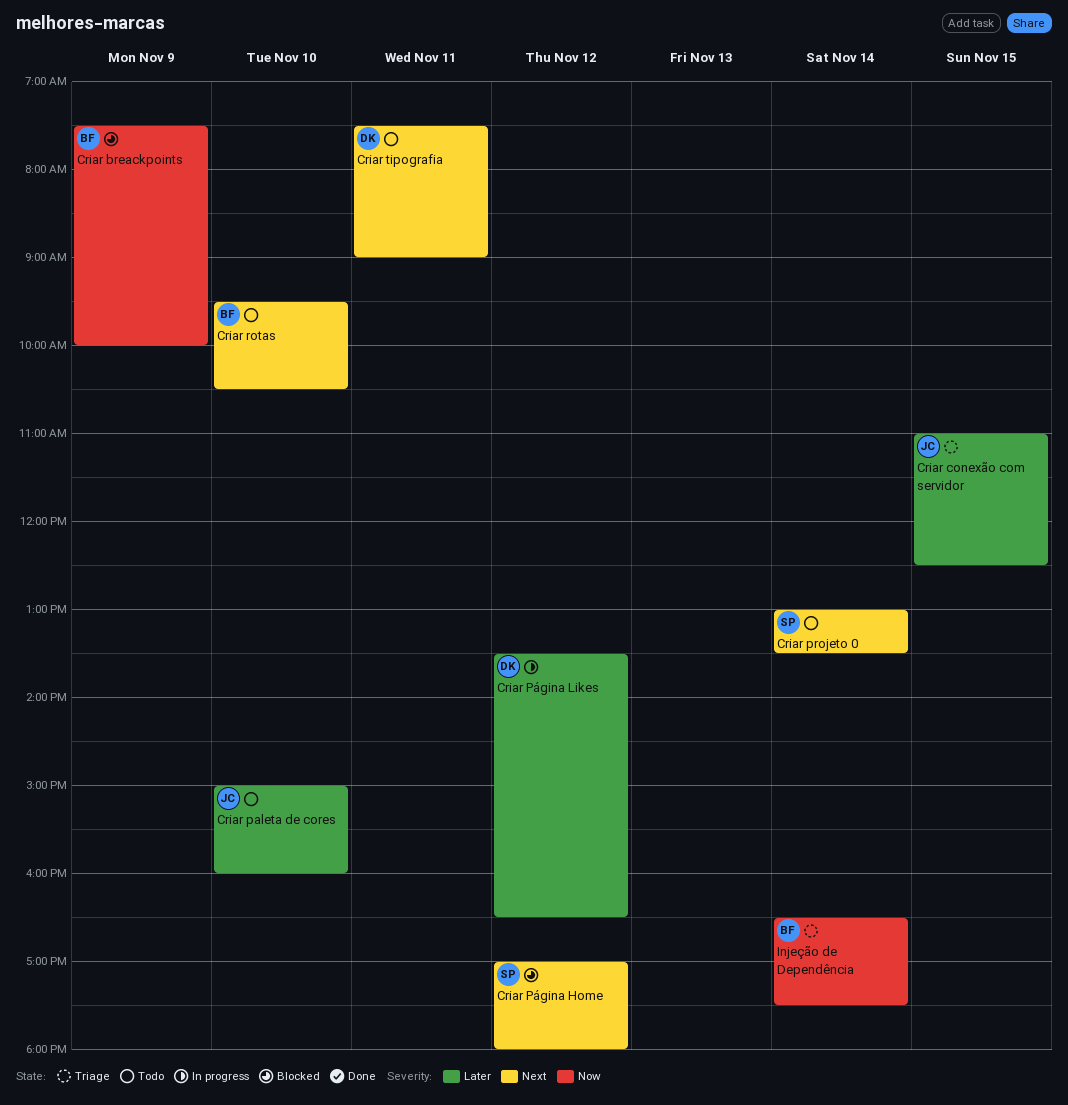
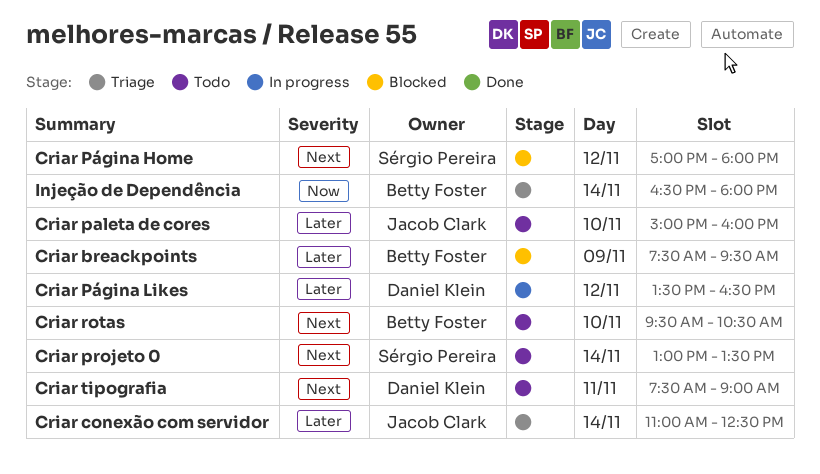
Criar breackpoints, priority: Now -> Later
Criar breackpoints, ends: 10:00 -> 09:30
Criar conexão com servidor, day: Nov 15 -> Nov 14
Injeção de Dependência, ends: 17:30 -> 18:00

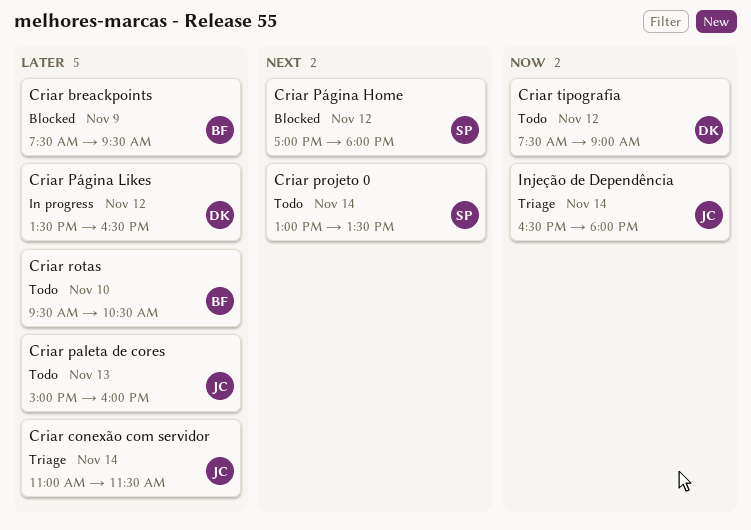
Criar conexão com servidor, ends: 12:30 -> 11:30
Criar paleta de cores, day: Nov 10 -> Nov 13
Criar rotas, priority: Next -> Later
Criar tipografia, priority: Next -> Now
Criar tipografia, day: Nov 11 -> Nov 12
Injeção de Dependência, owner: Betty Foster -> Jacob Clark

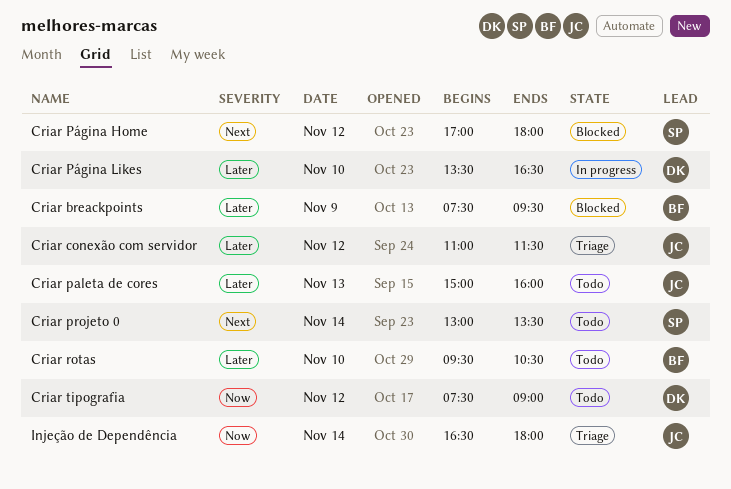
Criar conexão com servidor, day: Nov 14 -> Nov 12
Criar Página Likes, day: Nov 12 -> Nov 10

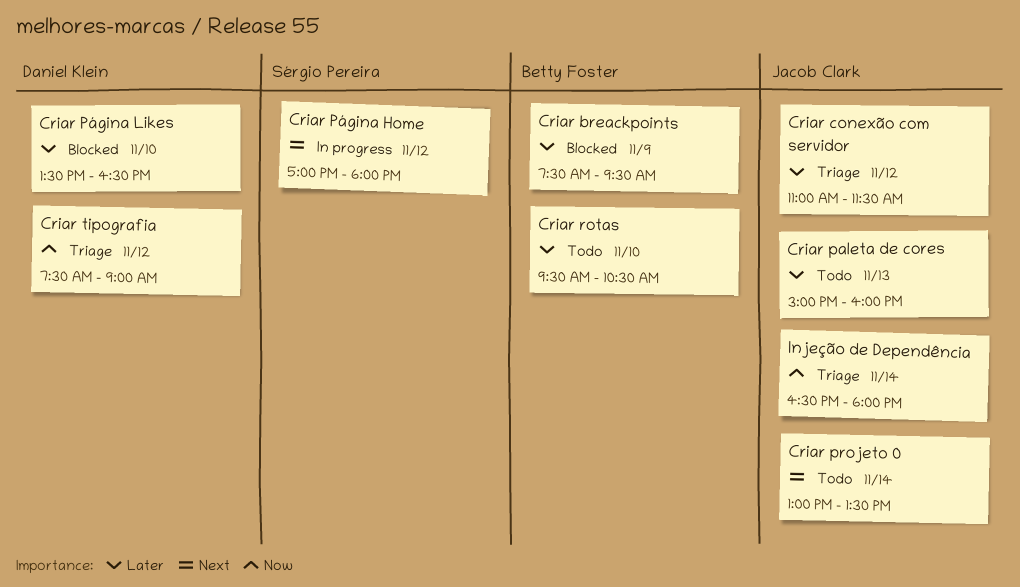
Criar projeto 0, owner: Sérgio Pereira -> Jacob Clark
Criar Página Home, status: Blocked -> In progress
Criar Página Likes, status: In progress -> Blocked
Criar tipografia, status: Todo -> Triage

